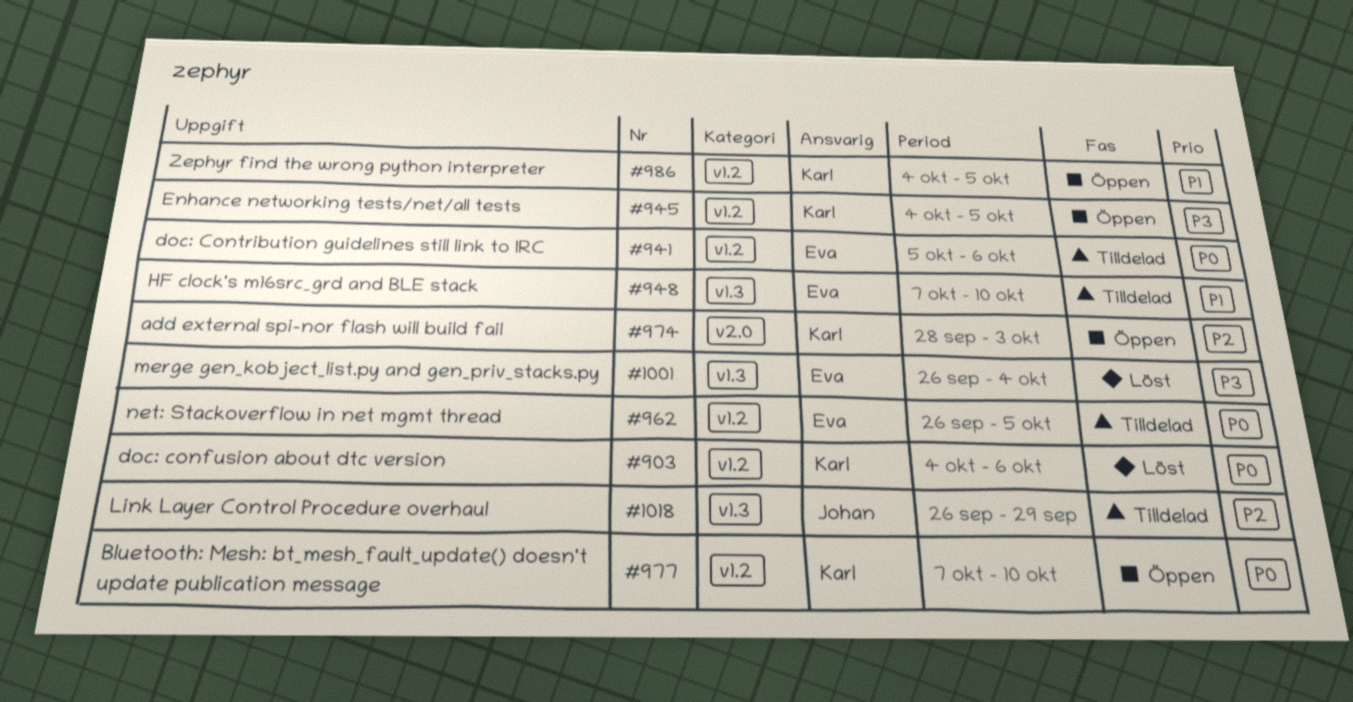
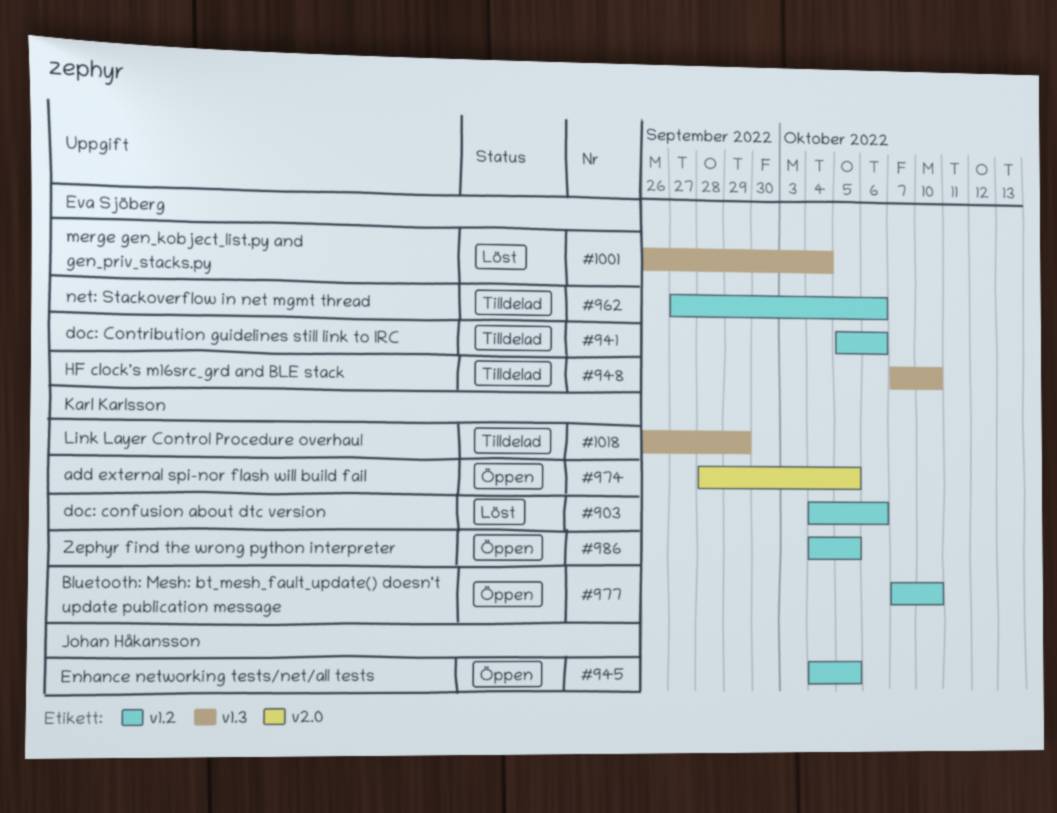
#945, owner: Karl Karlsson -> Johan Håkansson
#962, start: Sep 26 -> Sep 27
#962, due: Oct 5 -> Oct 6
#974, due: Oct 3 -> Oct 5
#1018, owner: Johan Håkansson -> Karl Karlsson

